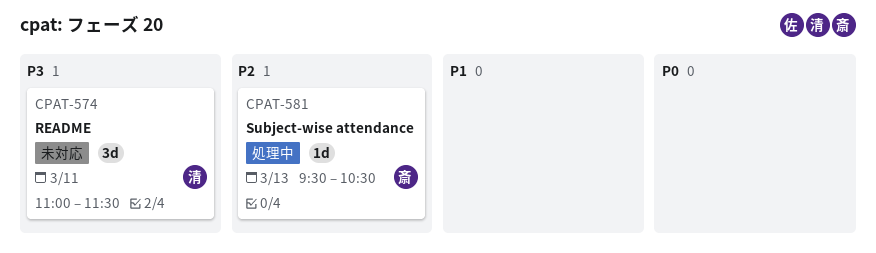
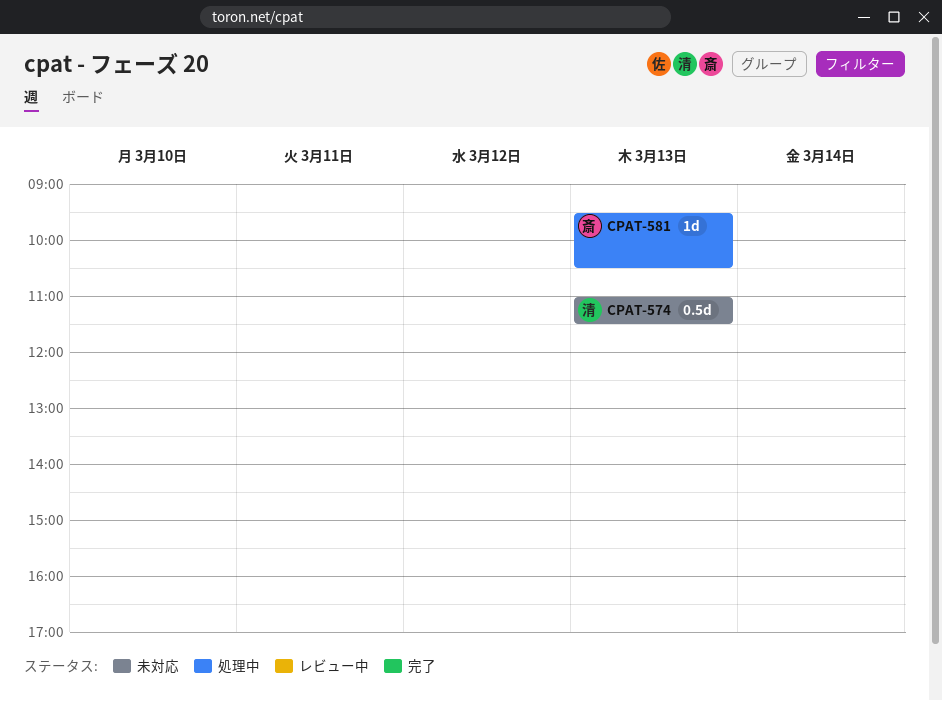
CPAT-574, estimate: 3d -> 0.5d
CPAT-574, day: Mar 11 -> Mar 13

